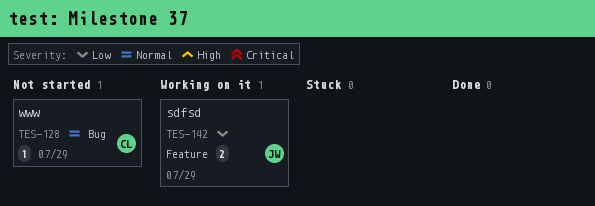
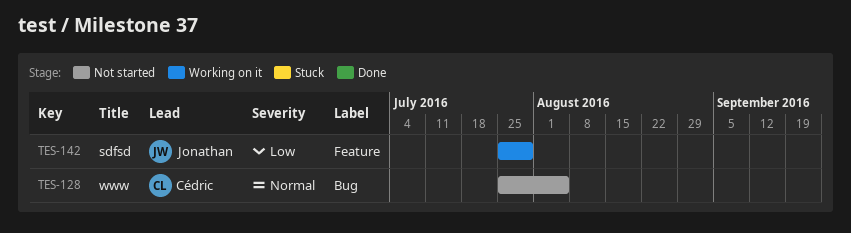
TES-128, due: Jul 29 -> Aug 5

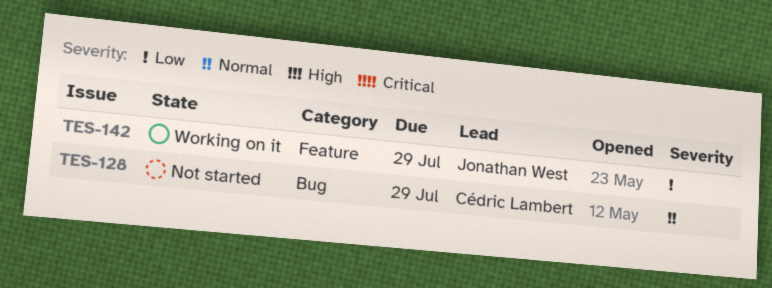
TES-128, due: Aug 5 -> Jul 29

